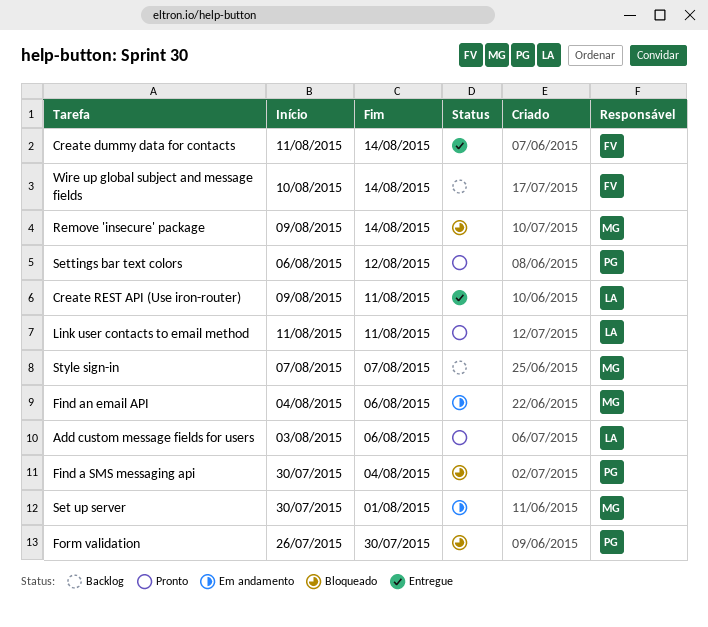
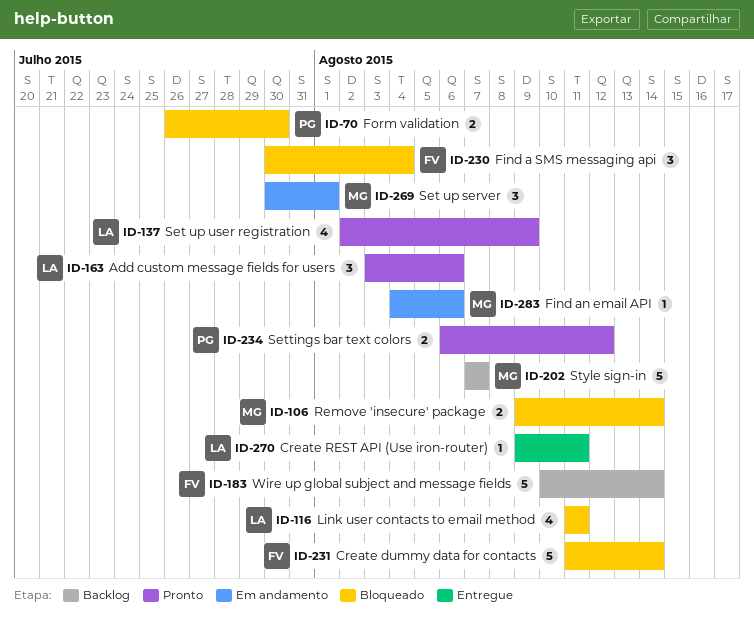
Create dummy data for contacts, status: Entregue -> Bloqueado
Find a SMS messaging api, owner: PG -> FV
Link user contacts to email method, status: Pronto -> Bloqueado
Set up user registration: none -> present

